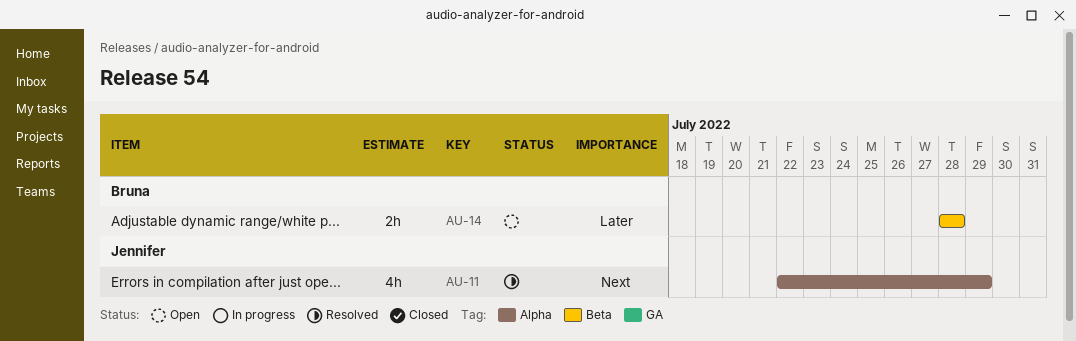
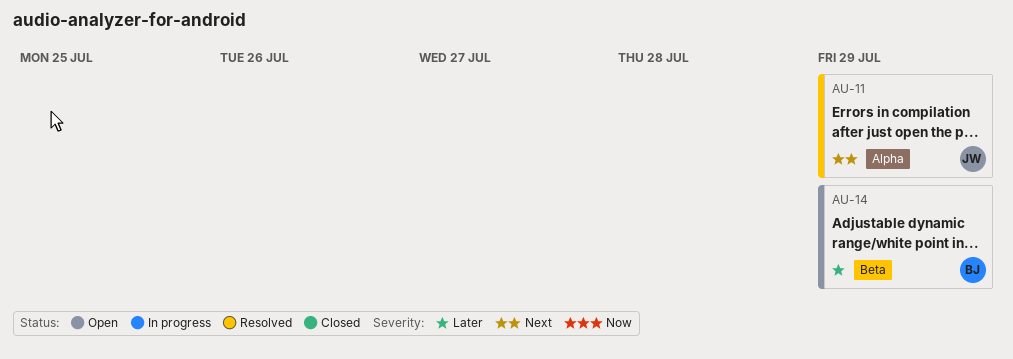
AU-14, due: Jul 28 -> Jul 29

